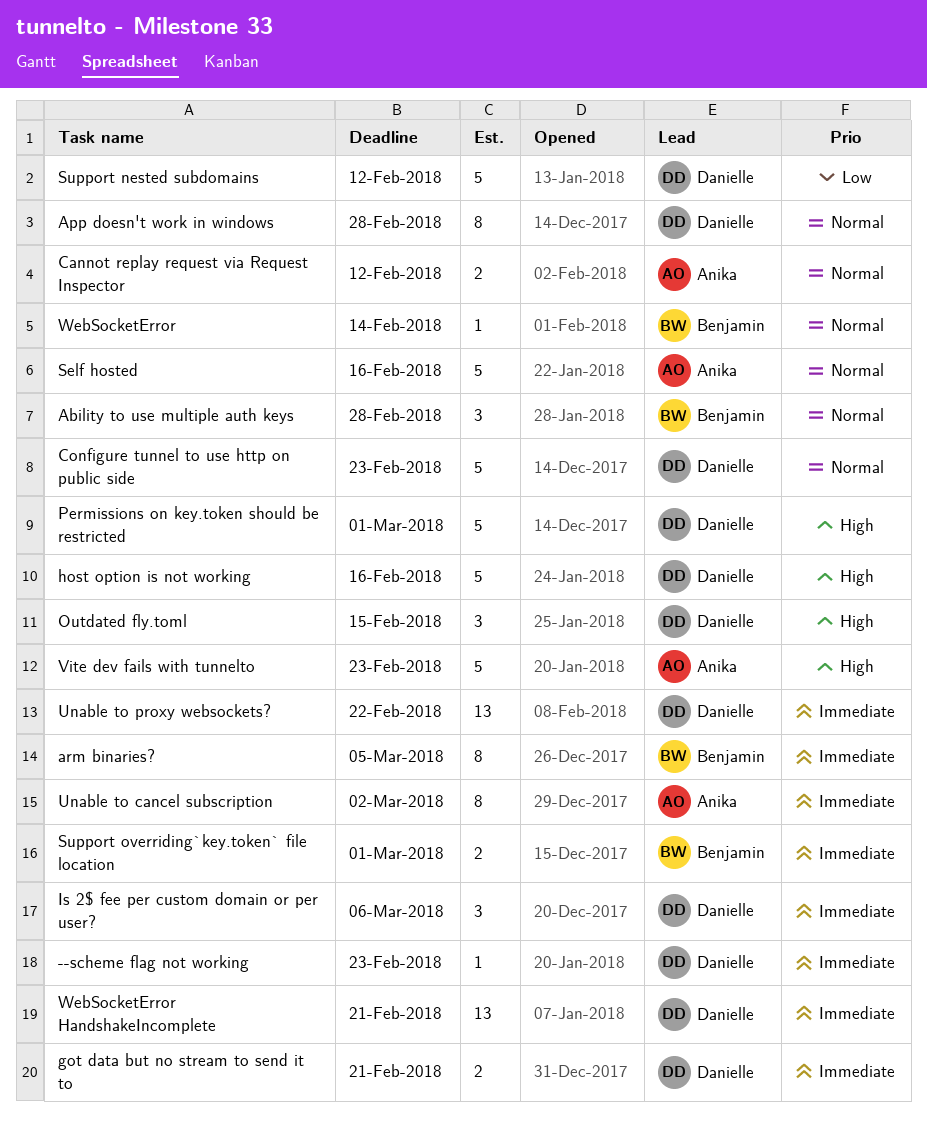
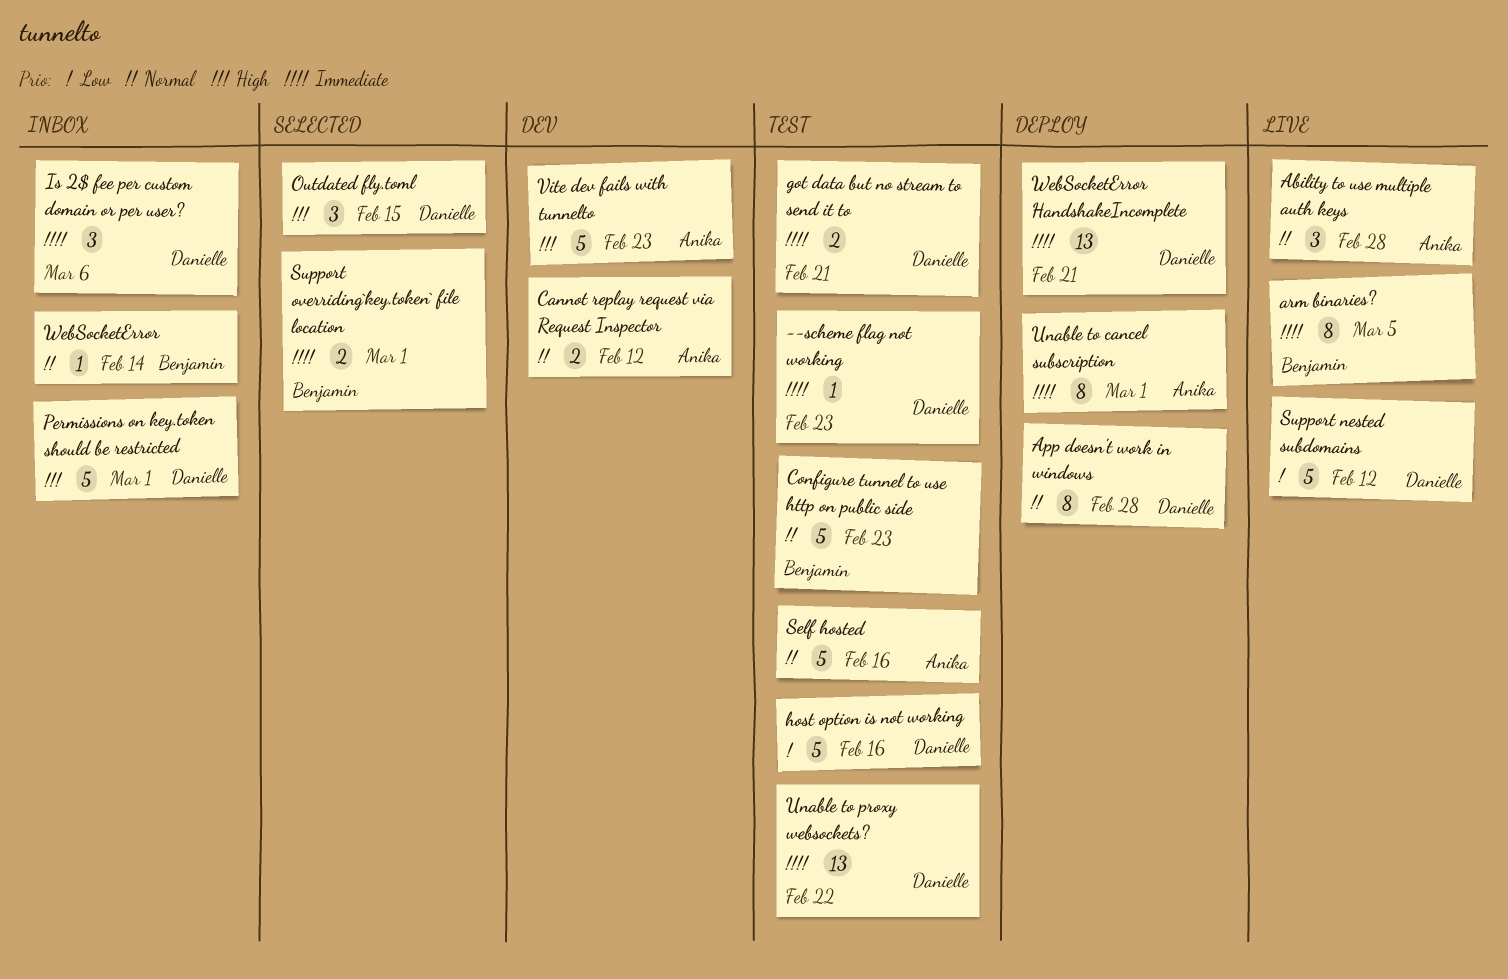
Ability to use multiple auth keys, owner: Benjamin -> Anika
Configure tunnel to use http on public side, owner: Danielle -> Benjamin
host option is not working, priority: High -> Low
Unable to cancel subscription, due: Mar 2 -> Mar 1

